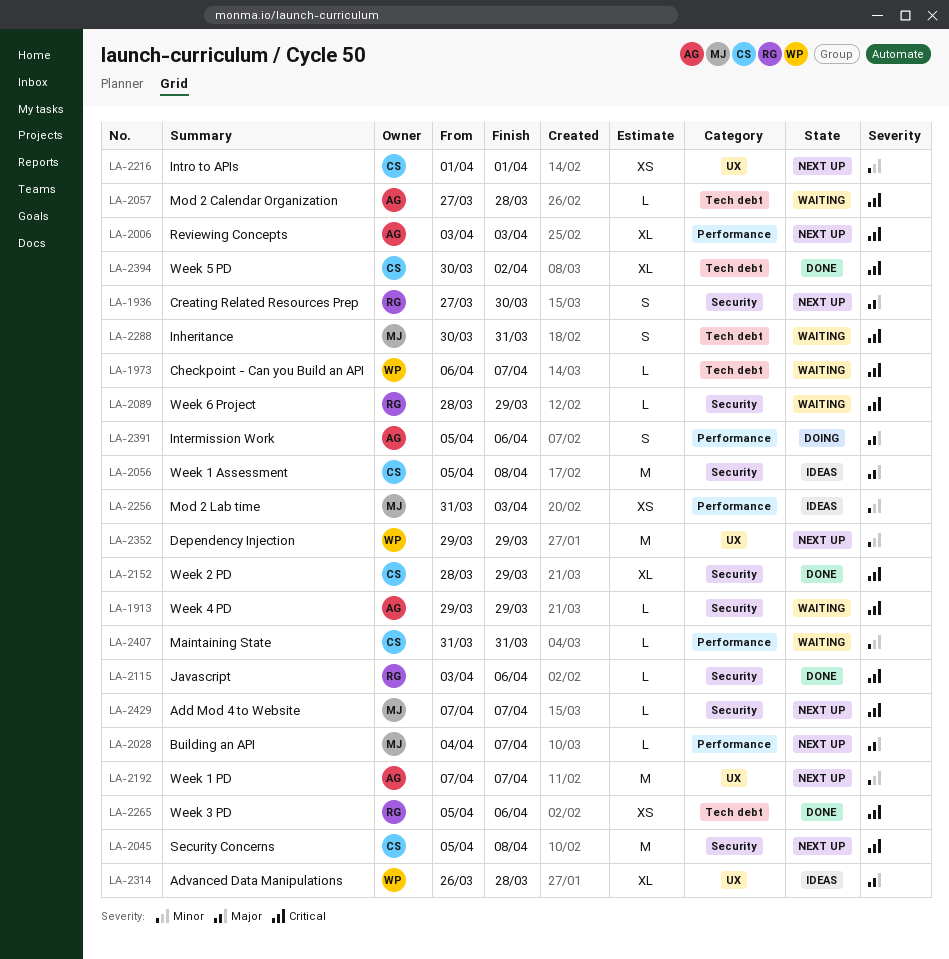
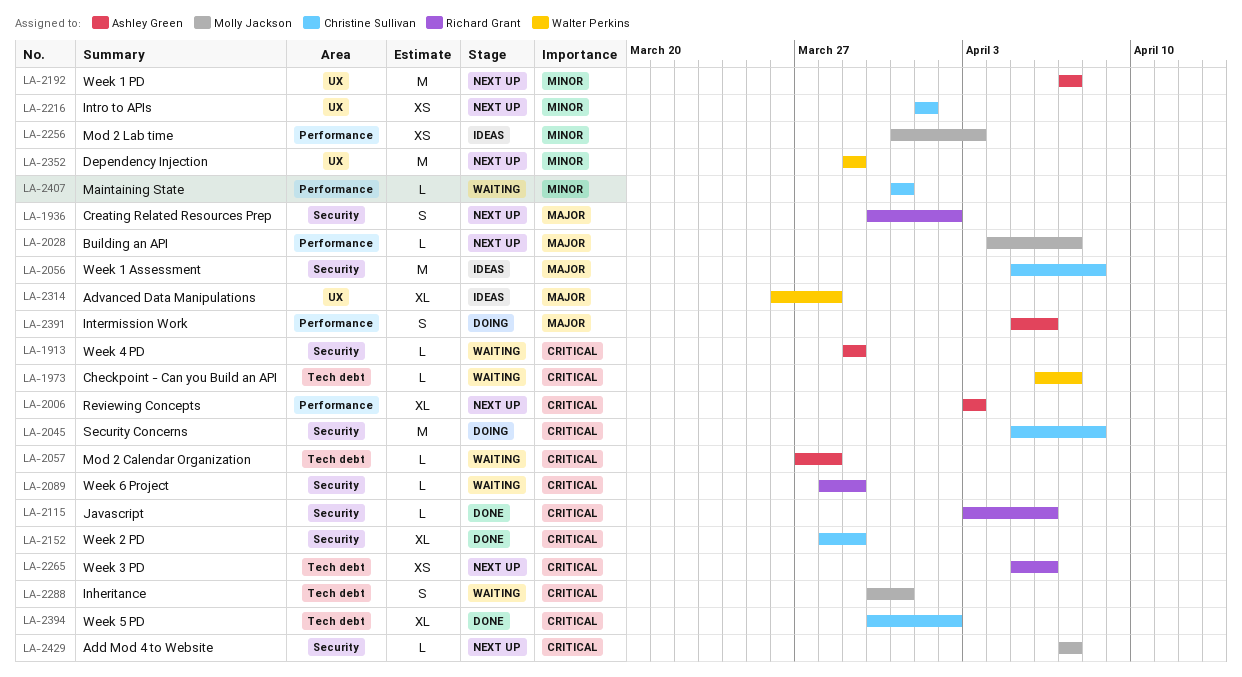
LA-1936, start: Mar 27 -> Mar 30
LA-1936, due: Mar 30 -> Apr 2
LA-2045, status: Next up -> Doing
LA-2265, status: Done -> Next up

